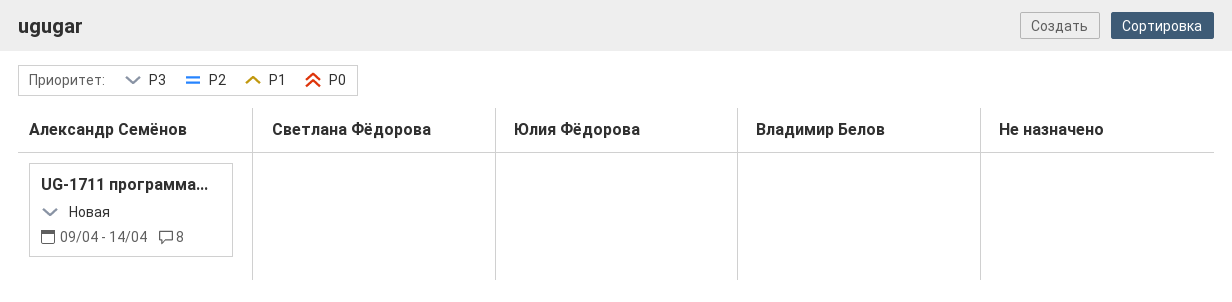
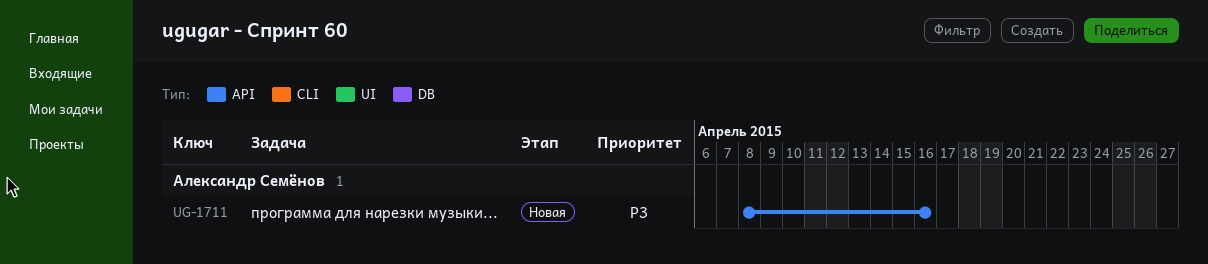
UG-1711, start: Apr 9 -> Apr 8
UG-1711, due: Apr 14 -> Apr 16

